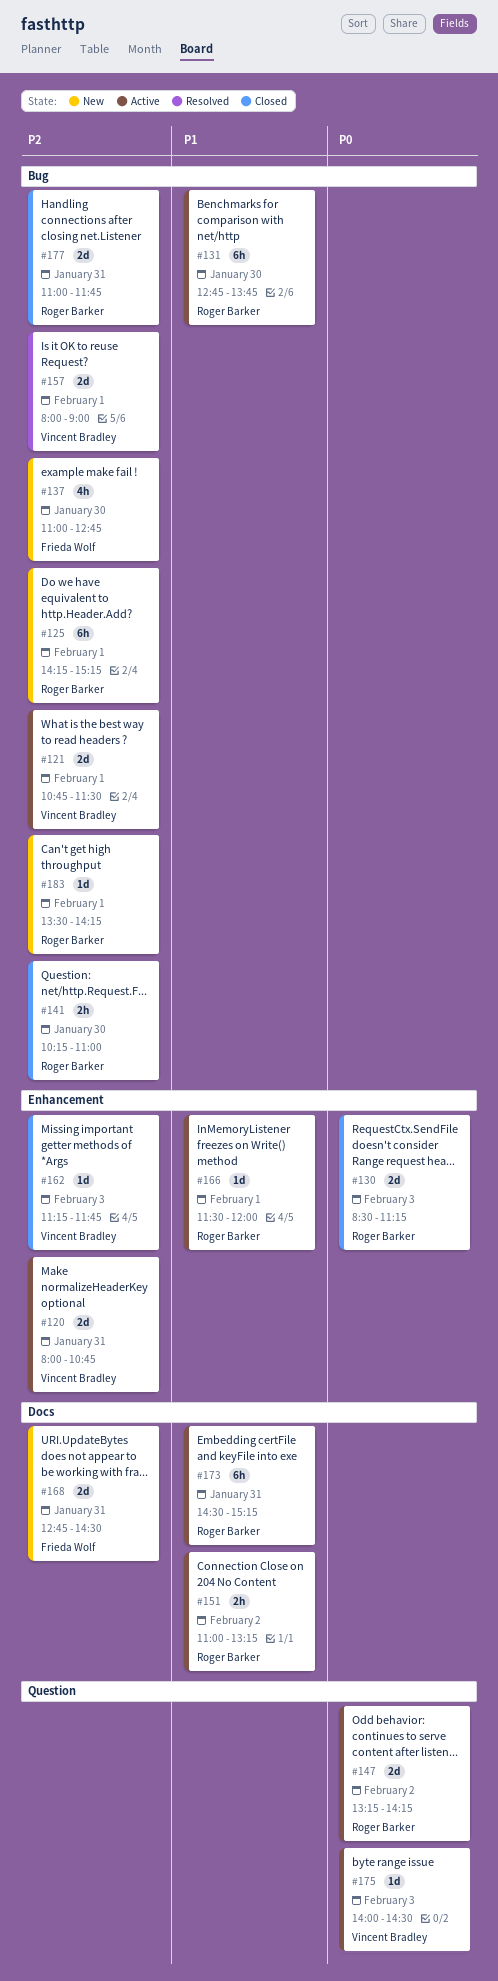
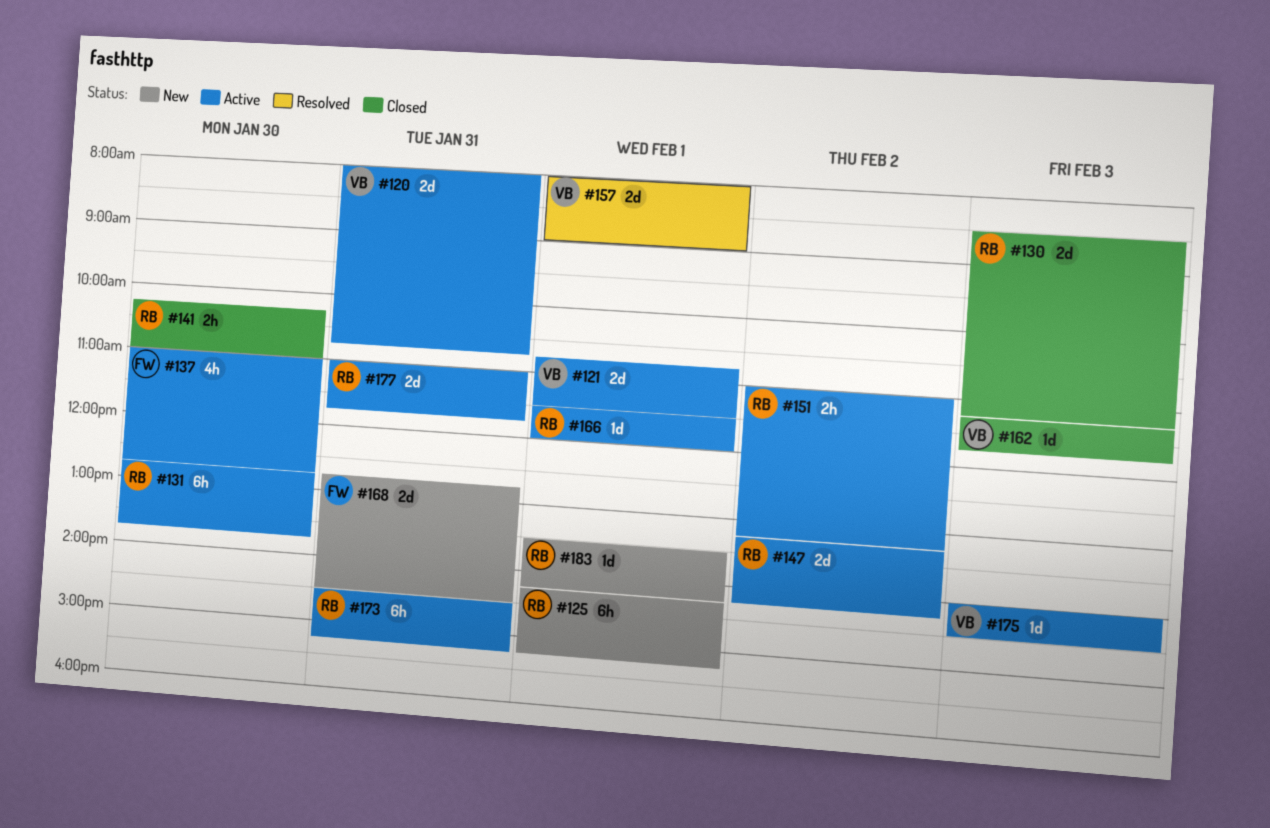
#137, status: New -> Active
#177, status: Closed -> Active

